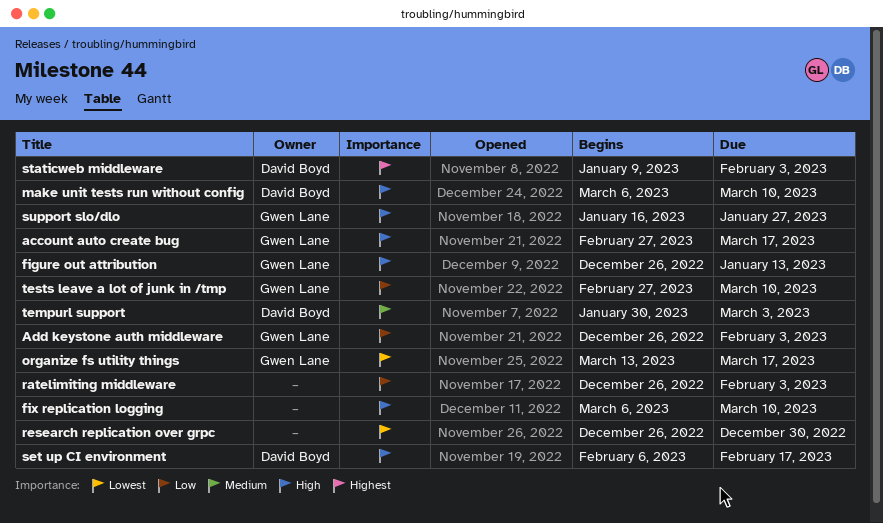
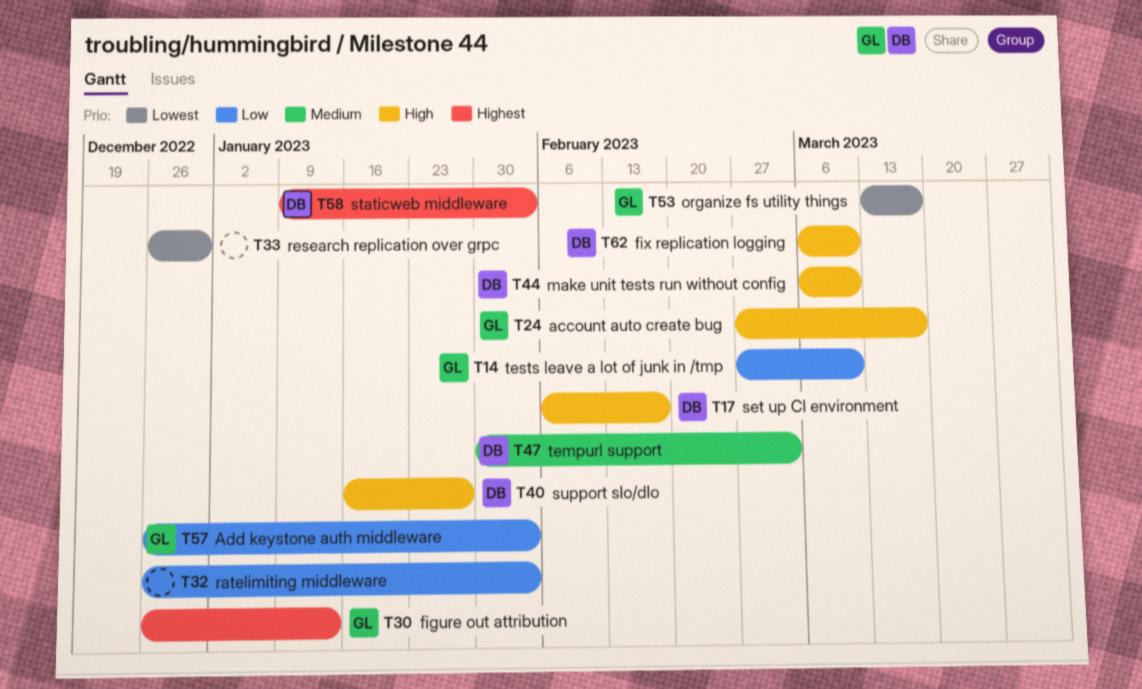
figure out attribution, priority: High -> Highest
fix replication logging, owner: none -> David Boyd
support slo/dlo, owner: Gwen Lane -> David Boyd

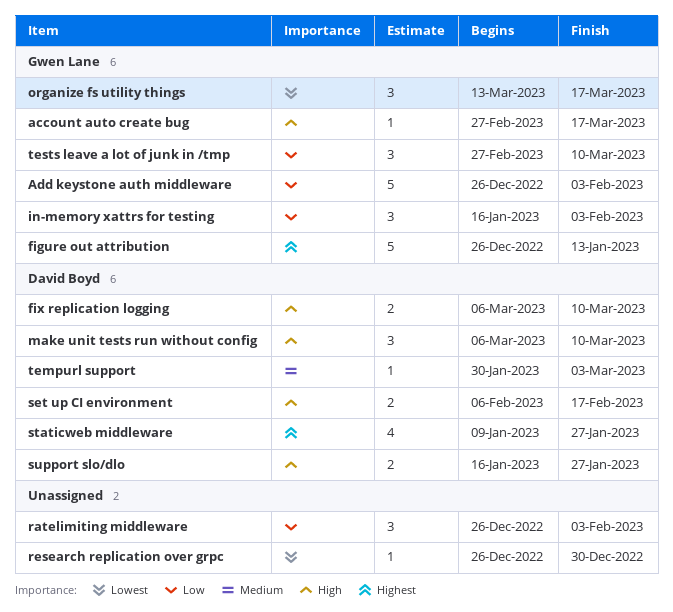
in-memory xattrs for testing: none -> present
staticweb middleware, due: Feb 3 -> Jan 27

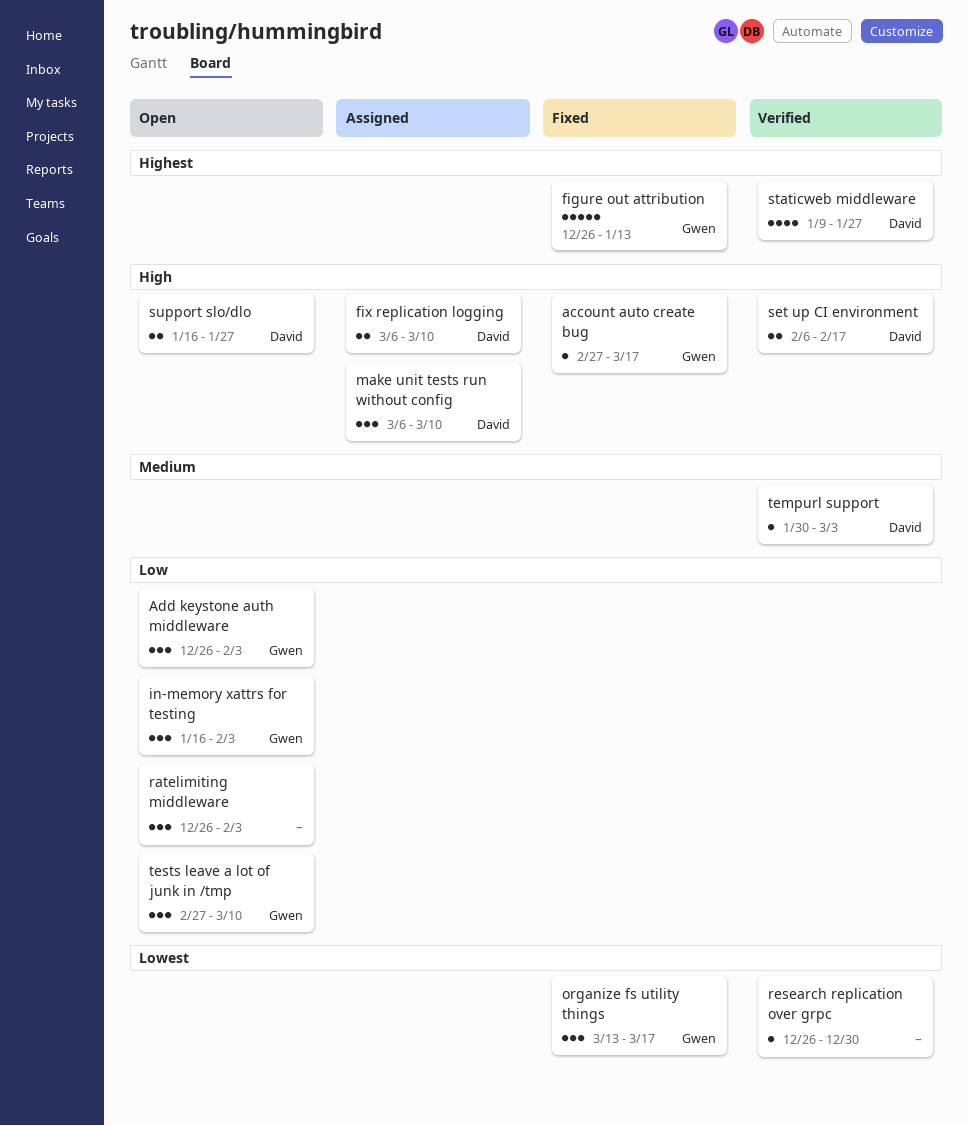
Add keystone auth middleware, estimate: 5 -> 3

